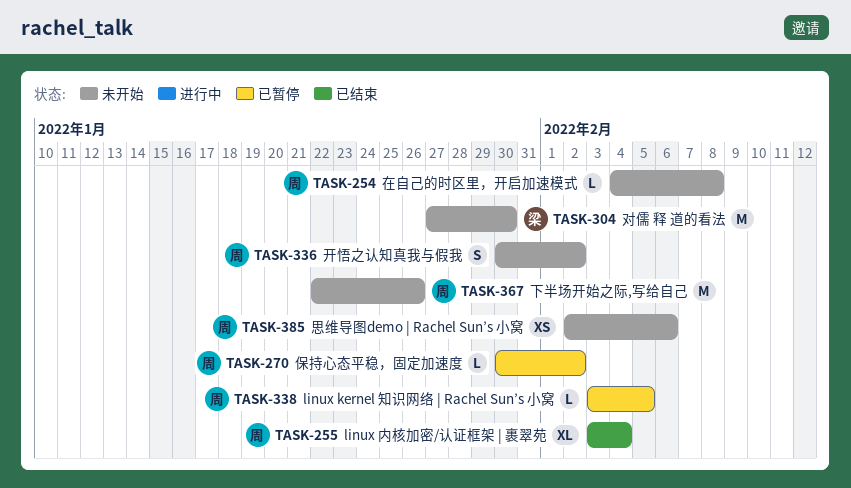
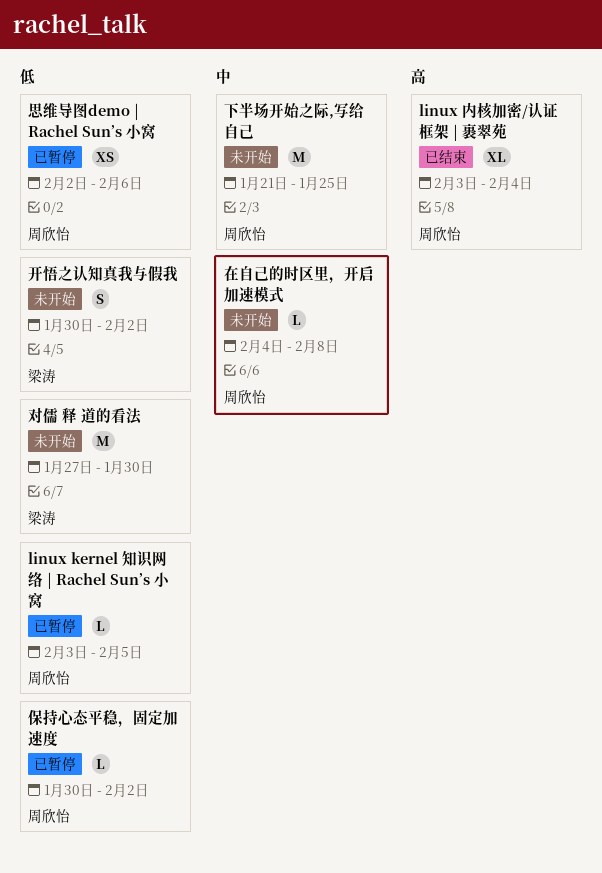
下半场开始之际,写给自己, start: Jan 22 -> Jan 21
下半场开始之际,写给自己, due: Jan 26 -> Jan 25
开悟之认知真我与假我, owner: 周欣怡 -> 梁涛
思维导图demo | Rachel Sun’s 小窝, status: 未开始 -> 已暂停

